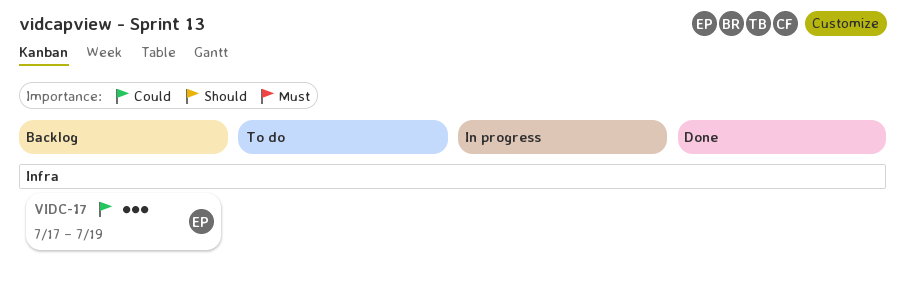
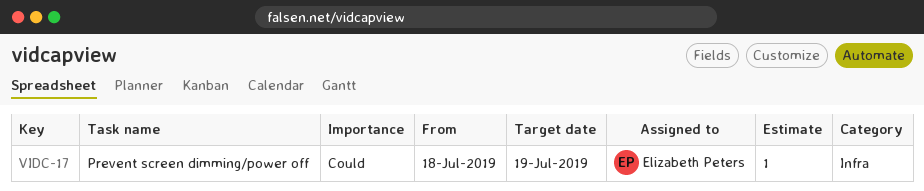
VIDC-17, estimate: 3 -> 1
VIDC-17, start: Jul 17 -> Jul 18

